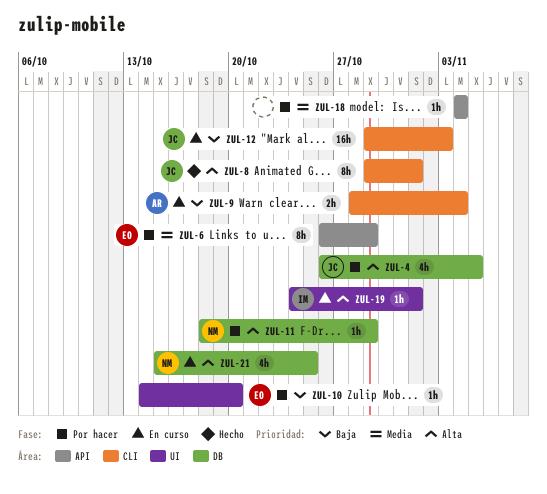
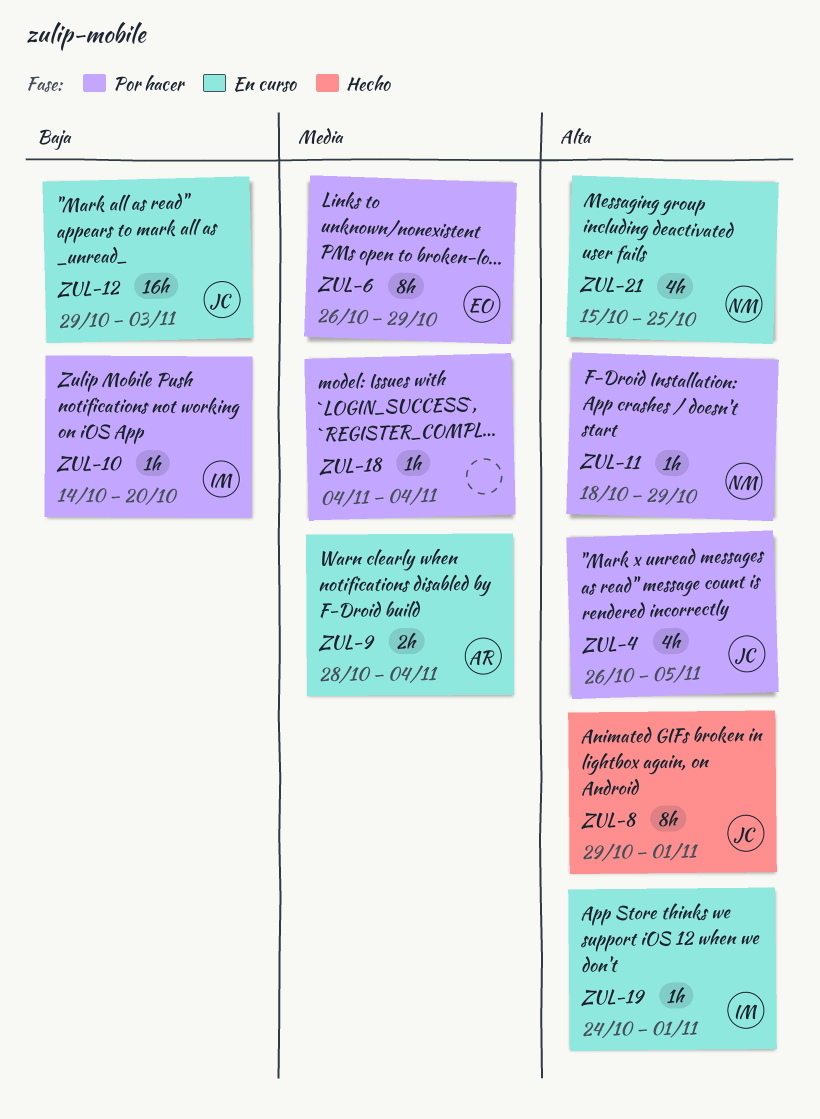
ZUL-9, priority: Baja -> Media
ZUL-10, owner: EO -> IM

